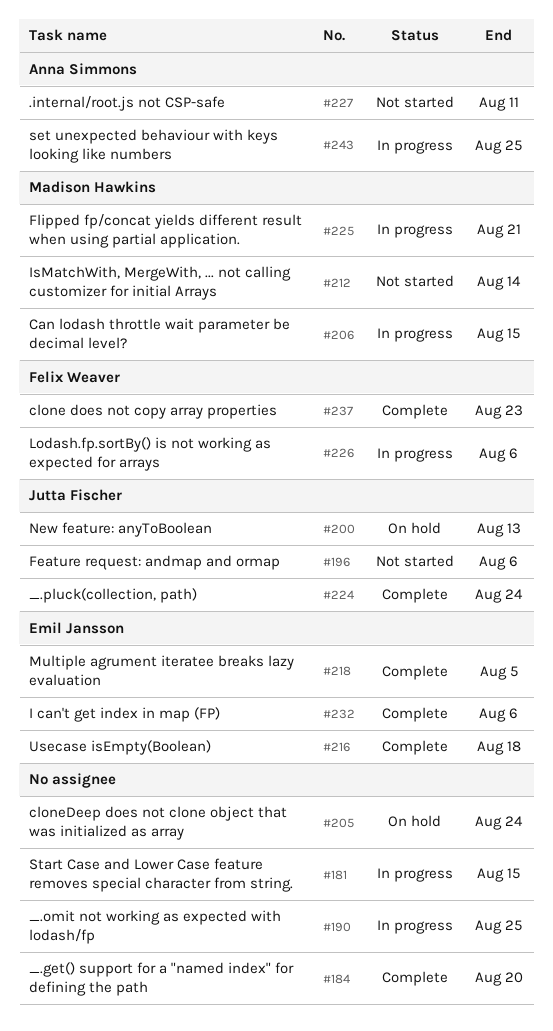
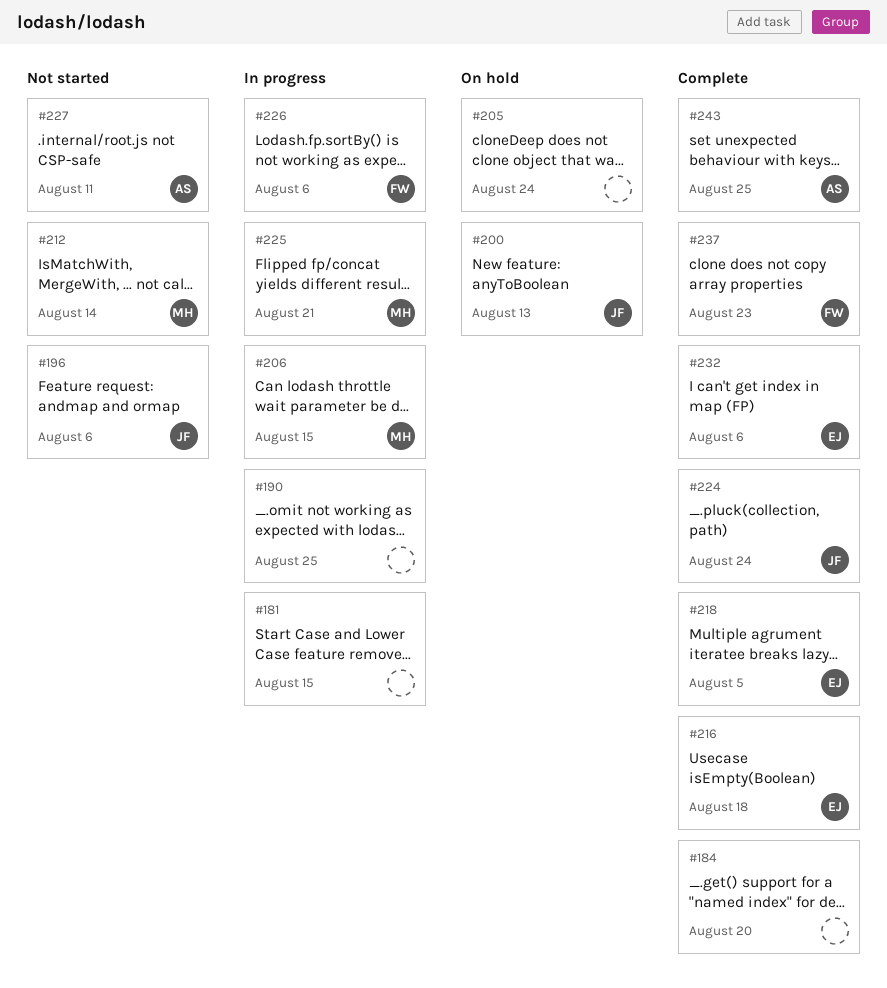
#243, status: In progress -> Complete

